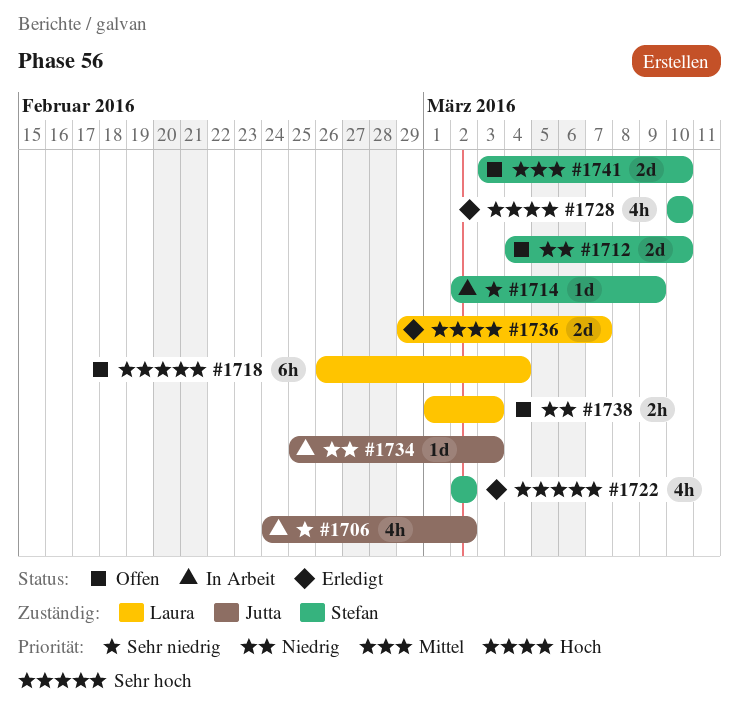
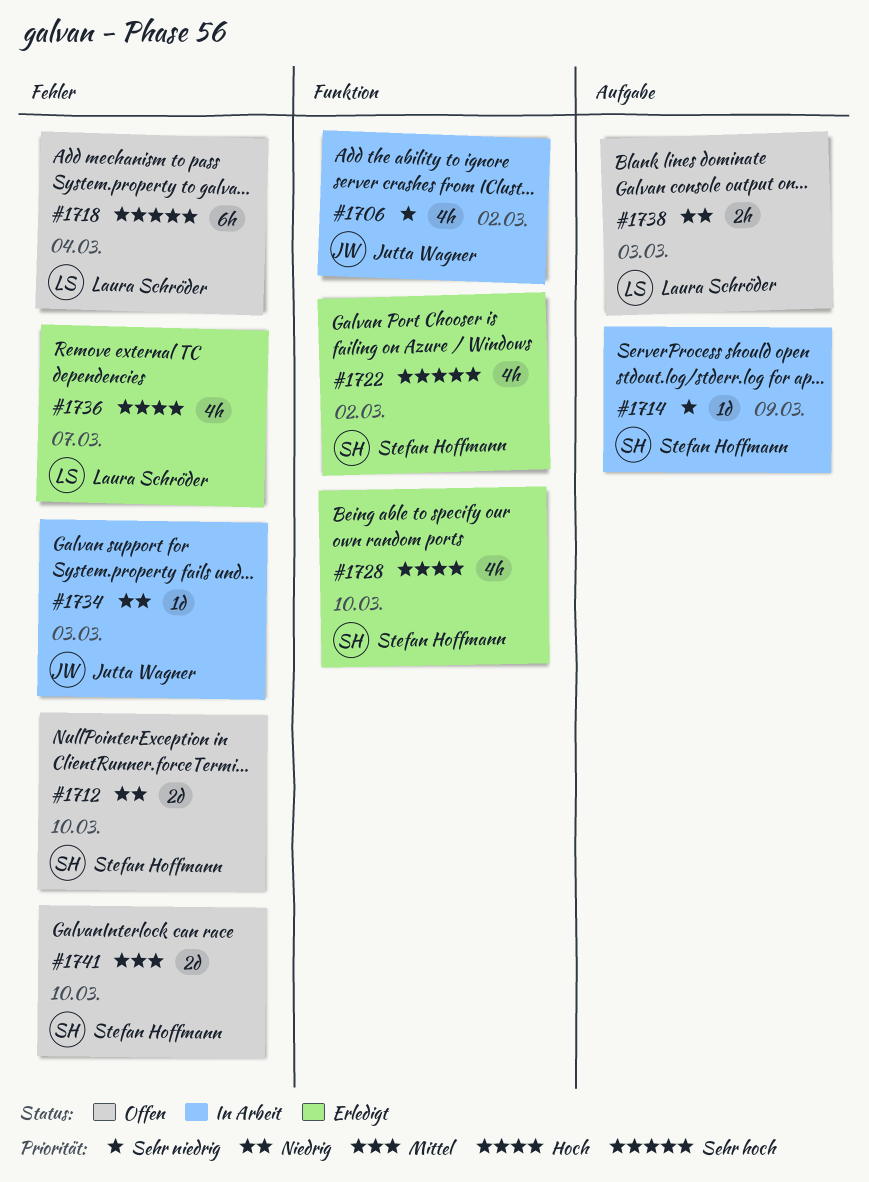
#1736, estimate: 2d -> 4h

